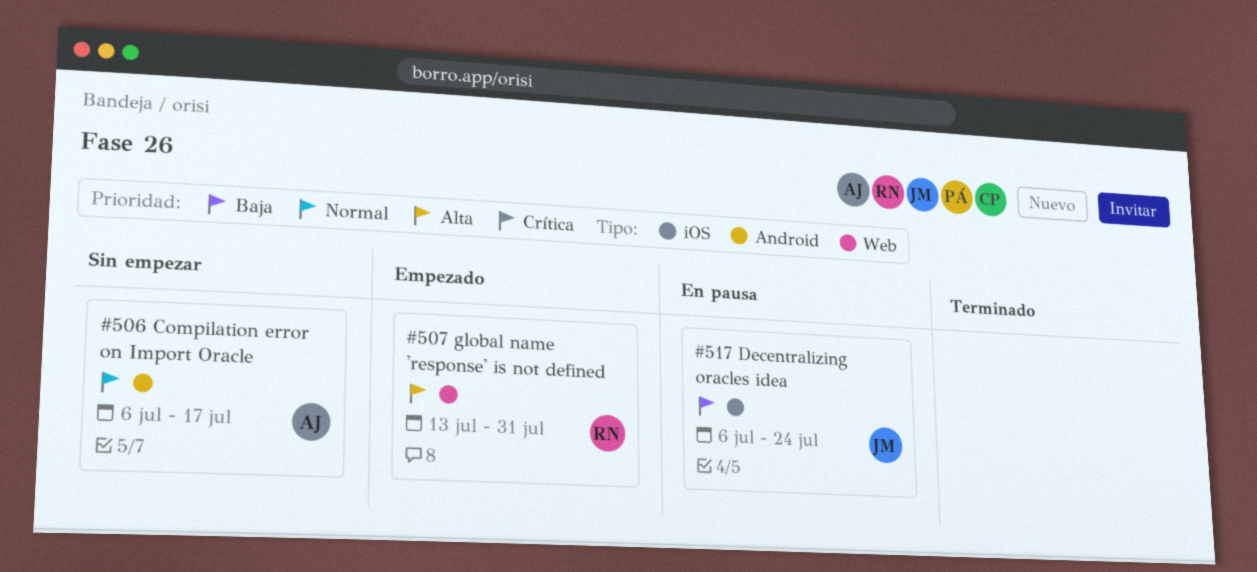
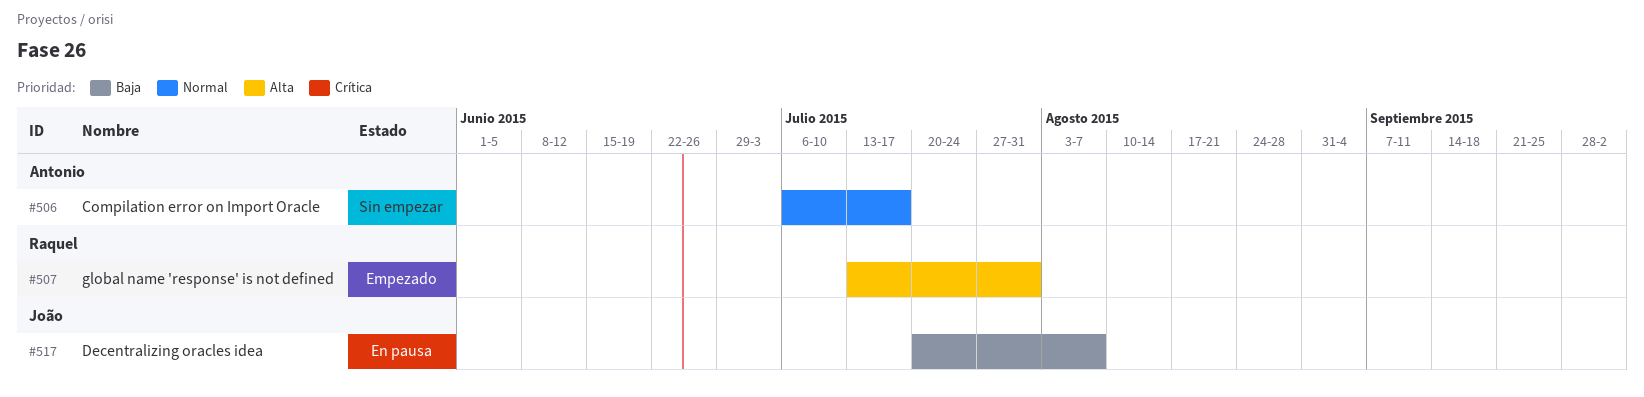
#517, start: Jul 6 -> Jul 20
#517, due: Jul 24 -> Aug 7

